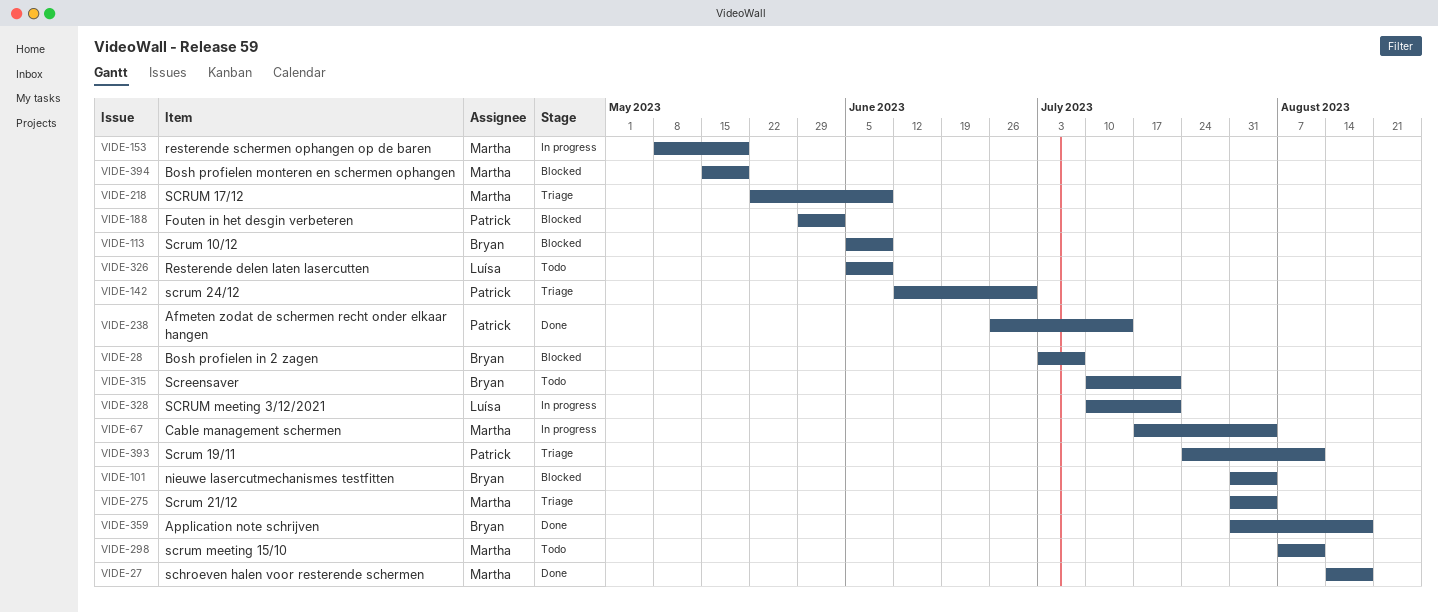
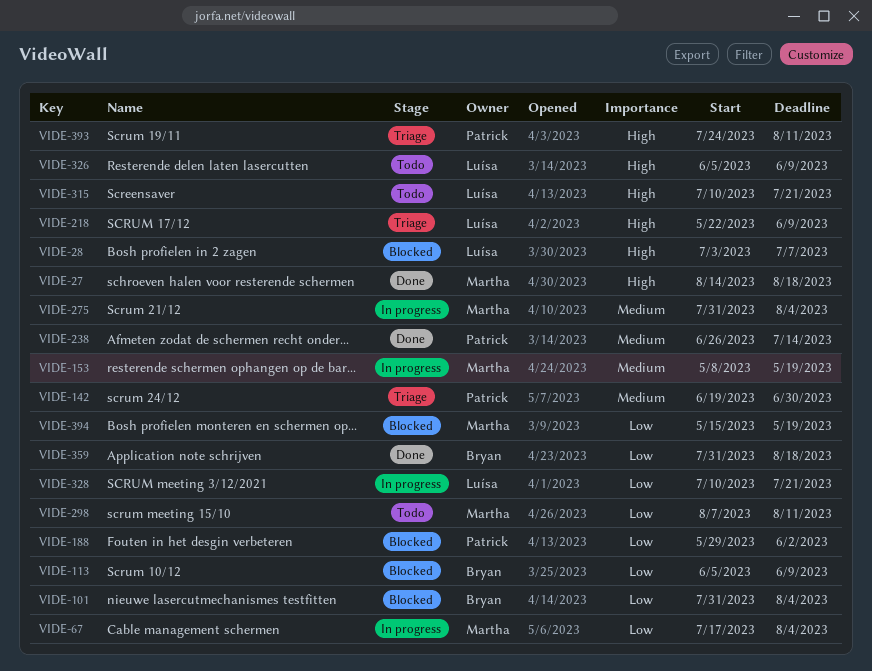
VIDE-28, owner: Bryan -> Luísa
VIDE-142, start: Jun 12 -> Jun 19
VIDE-218, owner: Martha -> Luísa
VIDE-275, status: Triage -> In progress
VIDE-315, owner: Bryan -> Luísa

